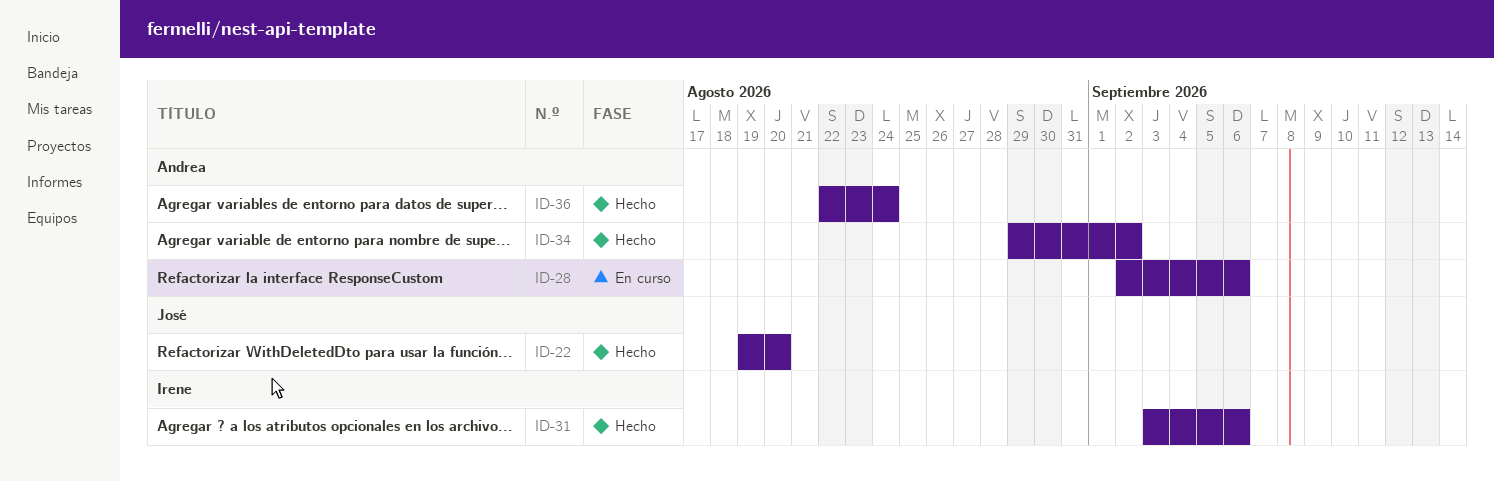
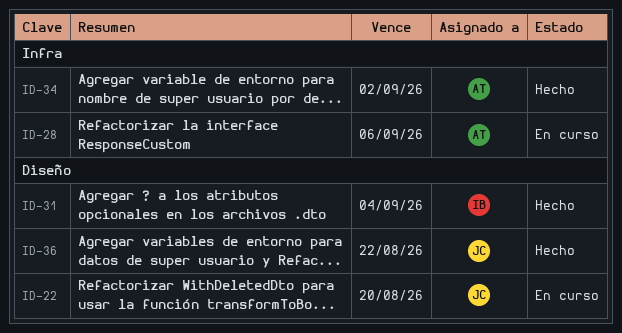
ID-22, status: Hecho -> En curso
ID-31, due: Sep 6 -> Sep 4
ID-36, owner: Andrea -> José
ID-36, due: Aug 24 -> Aug 22

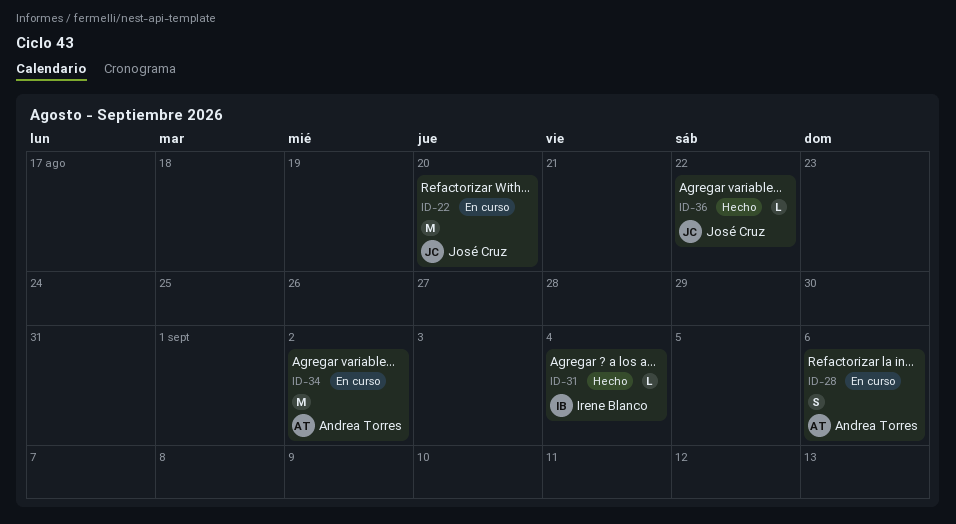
ID-34, status: Hecho -> En curso

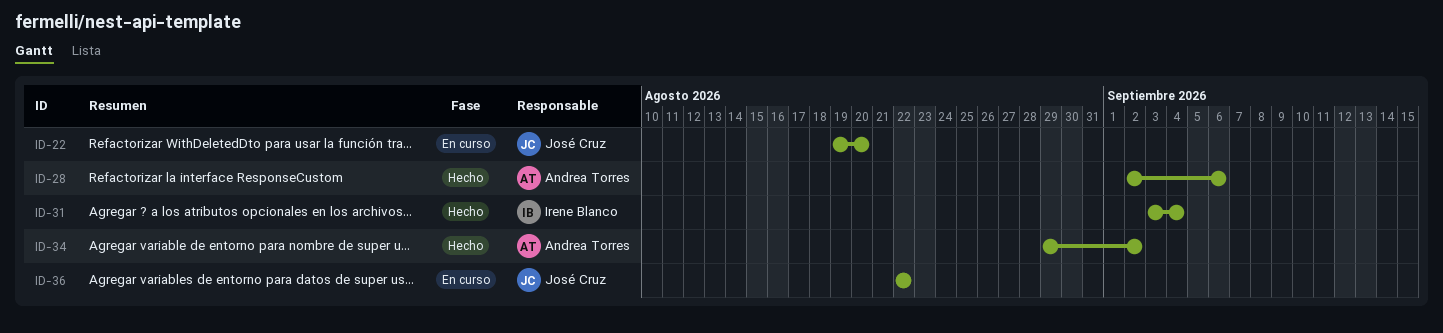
ID-28, status: En curso -> Hecho
ID-34, status: En curso -> Hecho
ID-36, status: Hecho -> En curso

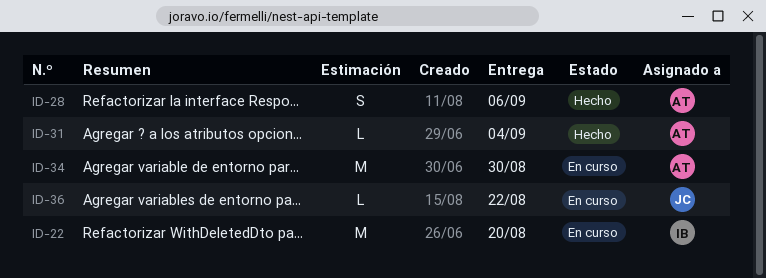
ID-22, owner: José Cruz -> Irene Blanco
ID-31, owner: Irene Blanco -> Andrea Torres
ID-34, status: Hecho -> En curso
ID-34, due: Sep 2 -> Aug 30

